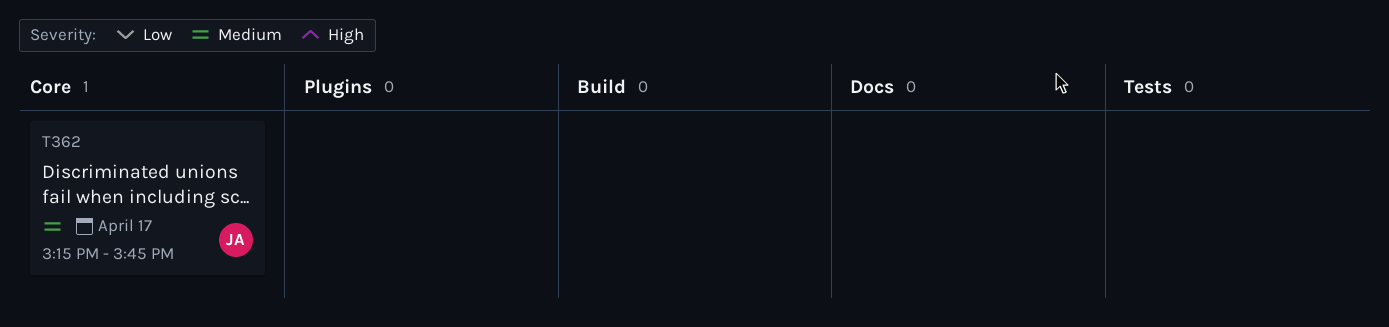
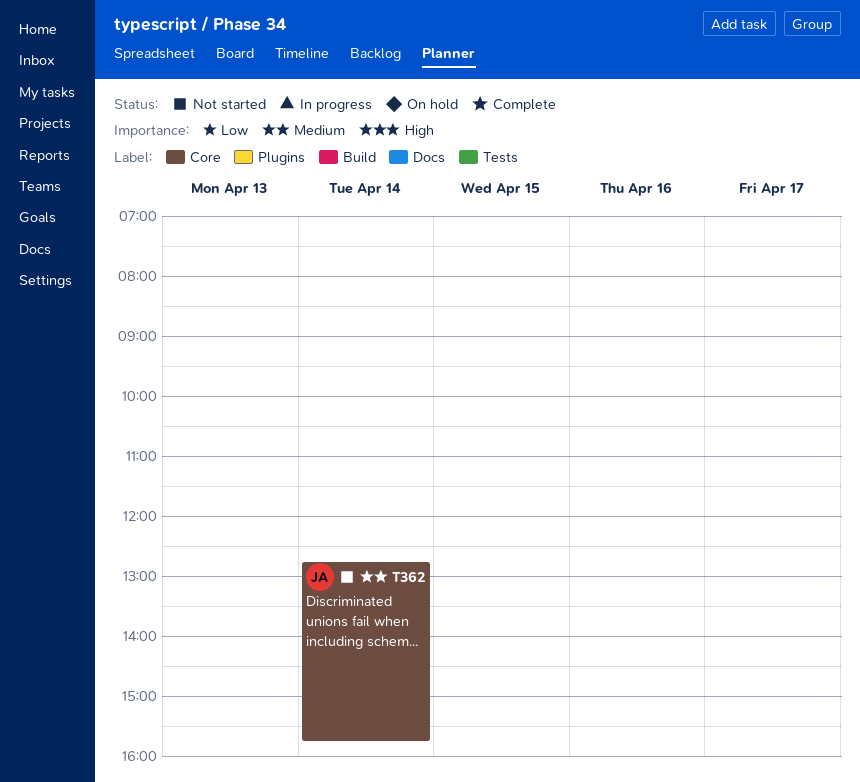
T362, day: Apr 17 -> Apr 14
T362, begins: 15:15 -> 12:45

